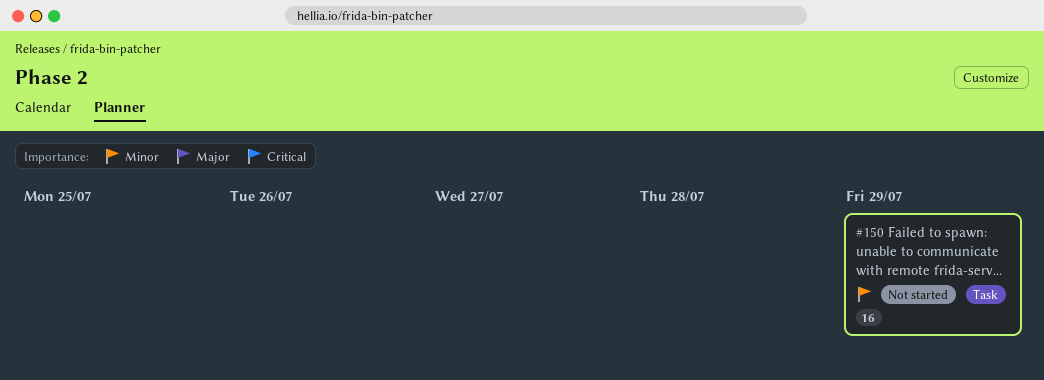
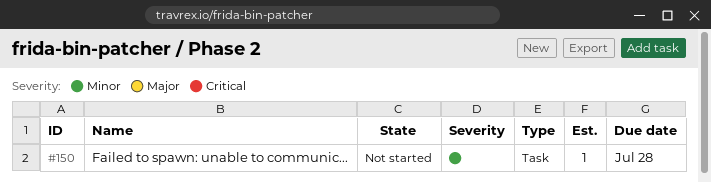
#150, estimate: 16 -> 1
#150, due: Jul 29 -> Jul 28

